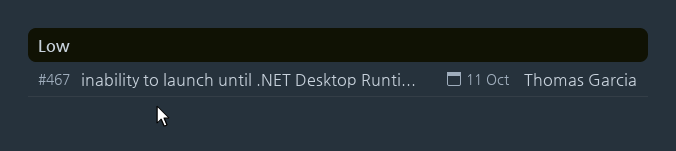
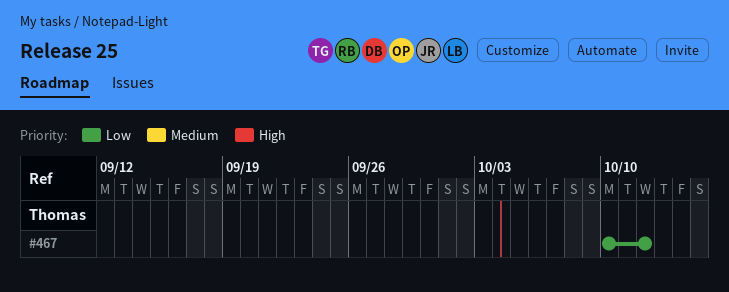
#467, due: Oct 11 -> Oct 12

